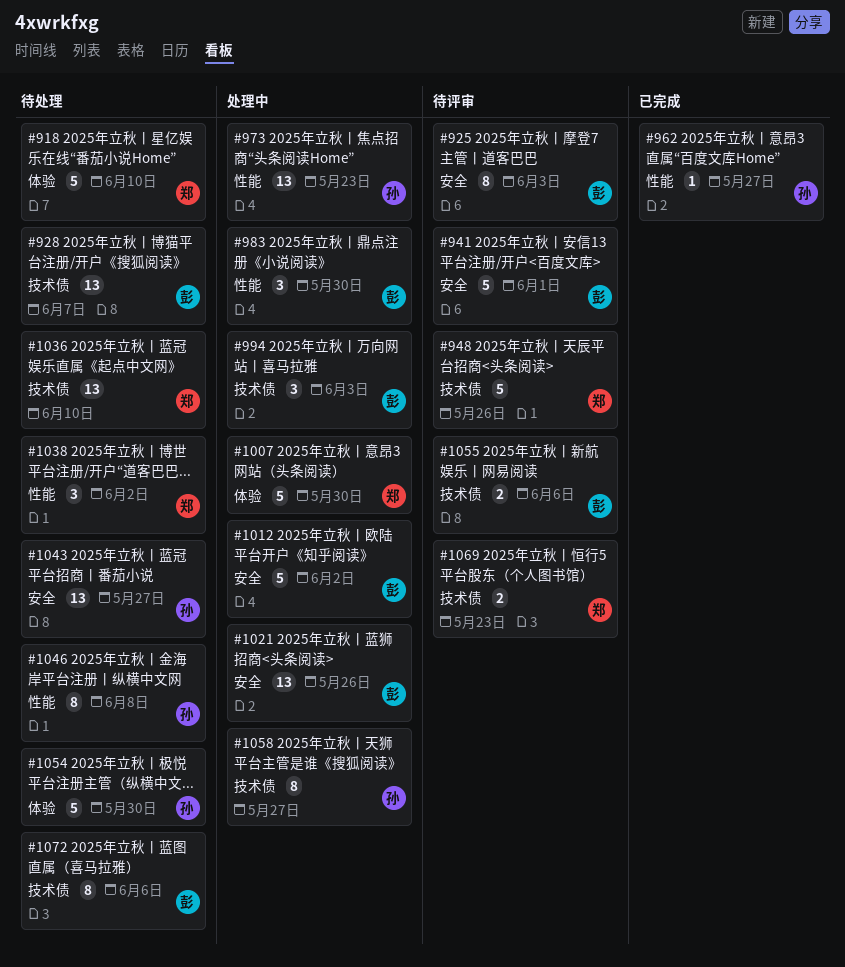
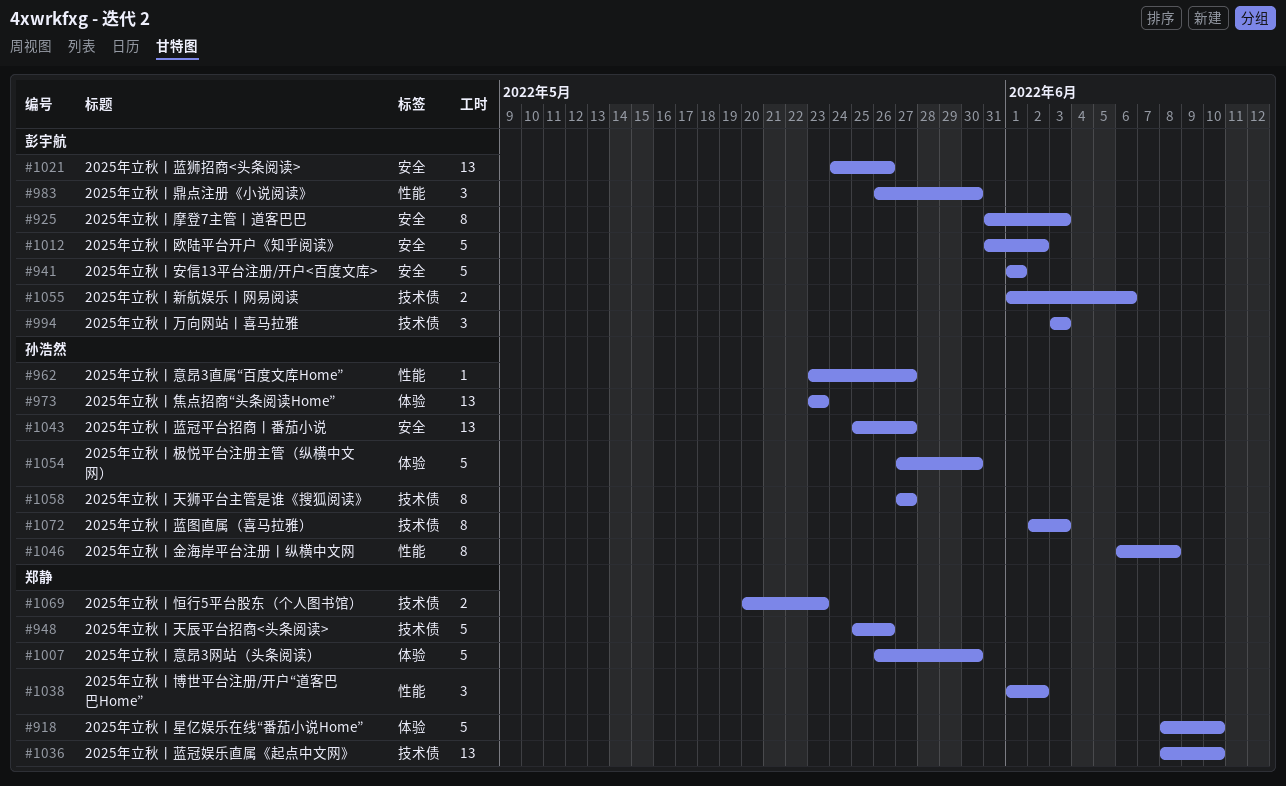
#928: present -> none
#973, label: 性能 -> 体验
#1072, owner: 彭宇航 -> 孙浩然
#1072, due: Jun 6 -> Jun 3

